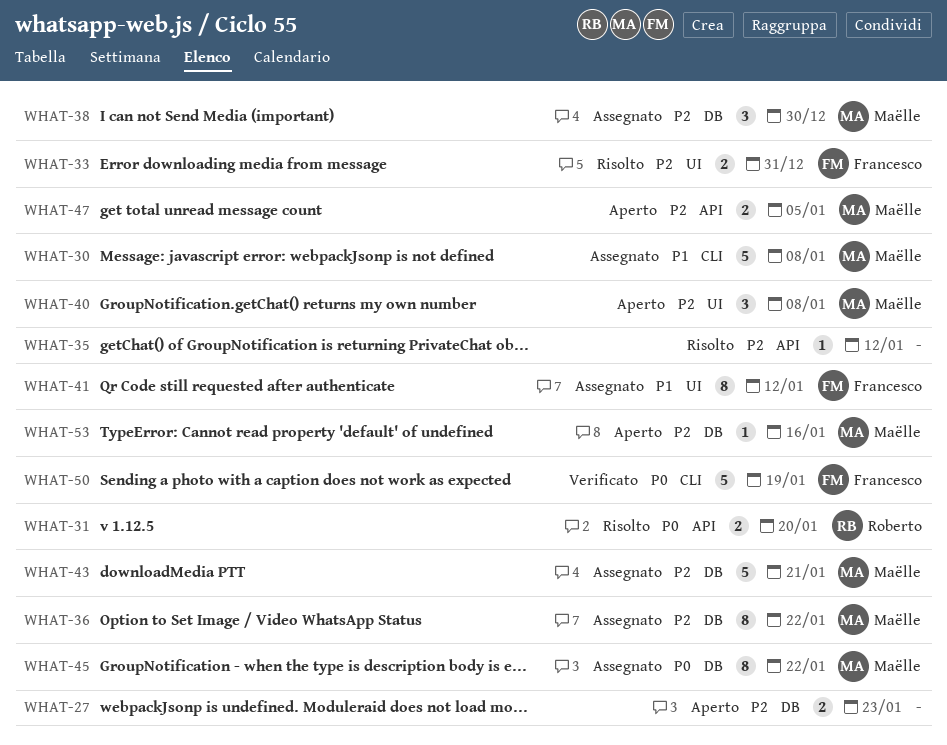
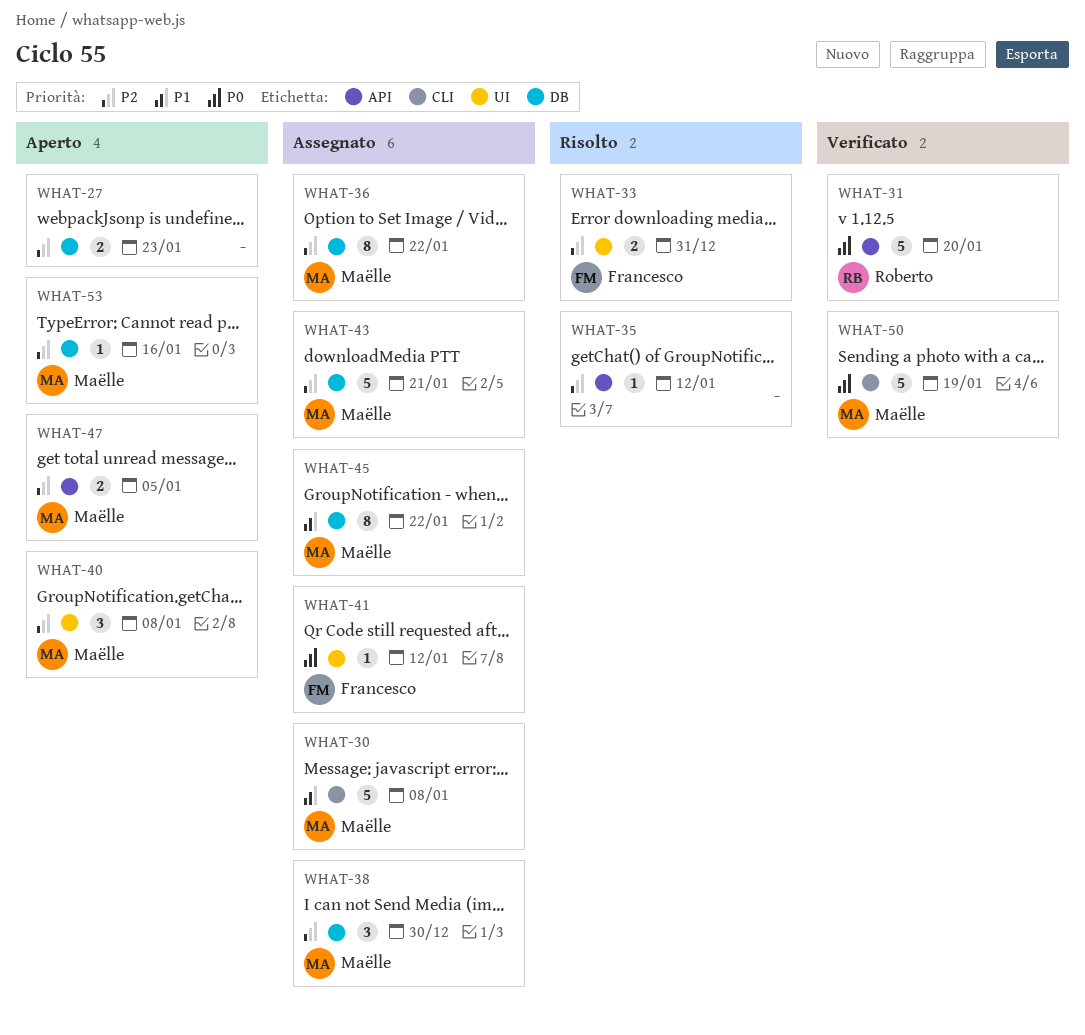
WHAT-31, status: Risolto -> Verificato
WHAT-31, estimate: 2 -> 5
WHAT-41, priority: P1 -> P0
WHAT-41, estimate: 8 -> 1
WHAT-45, priority: P0 -> P1
WHAT-50, owner: Francesco -> Maëlle

